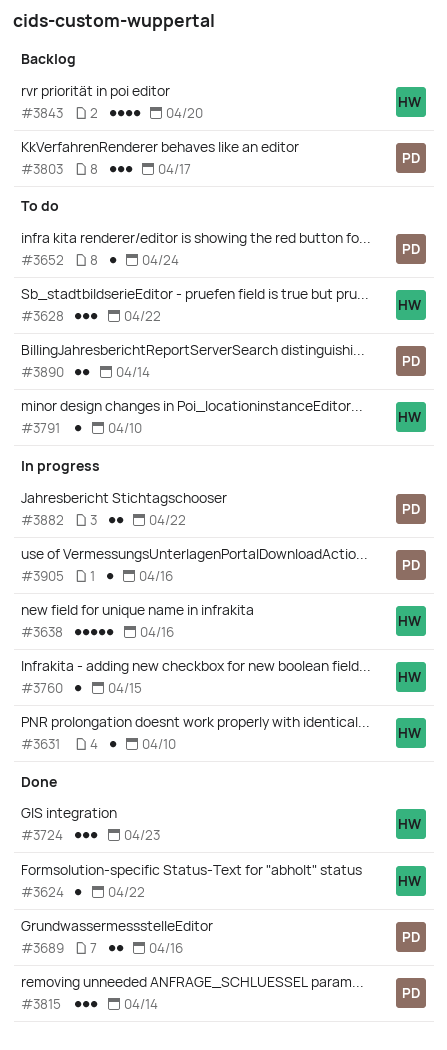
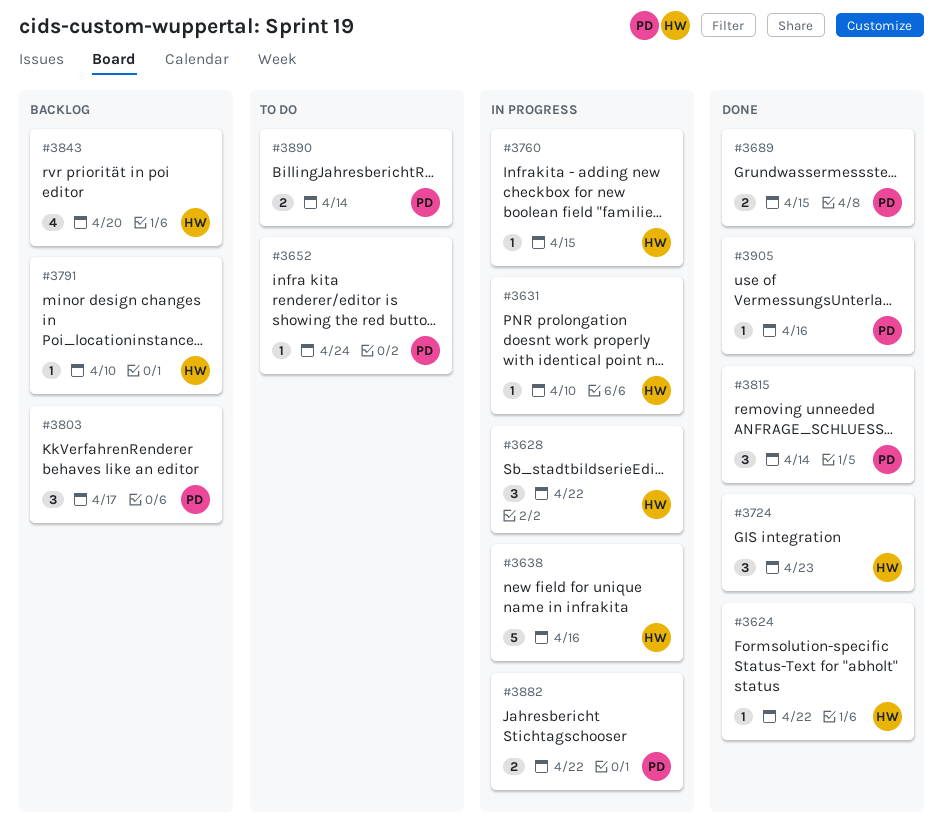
#3628, status: To do -> In progress
#3689, due: Apr 16 -> Apr 15
#3791, status: To do -> Backlog
#3905, status: In progress -> Done

